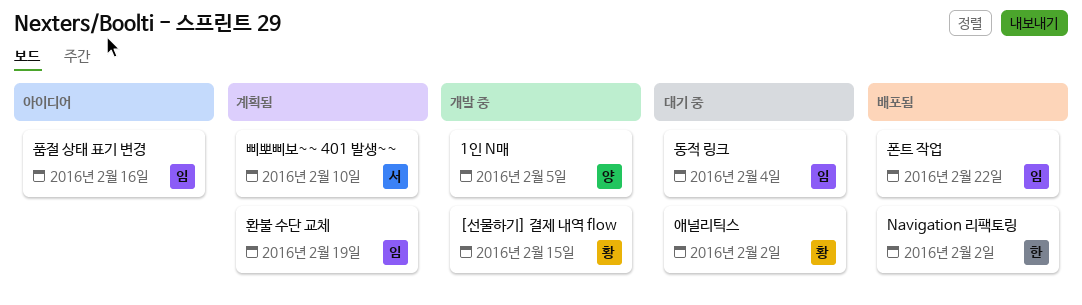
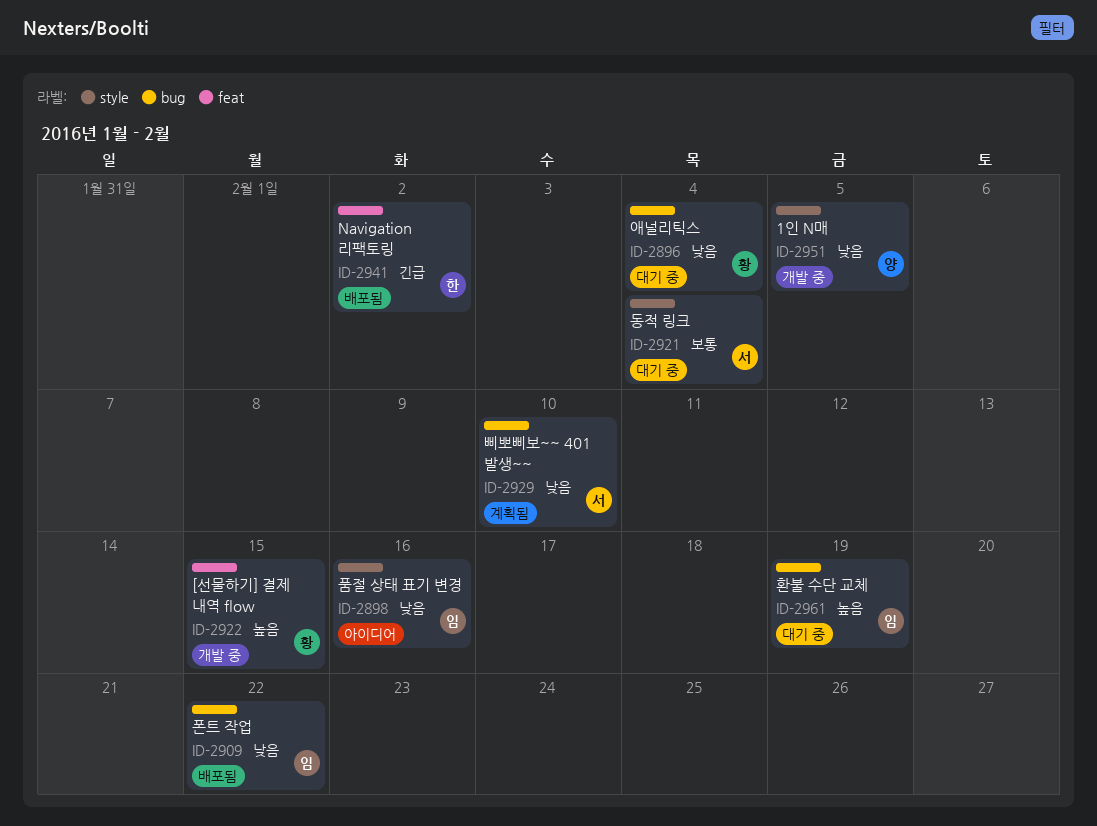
동적 링크, owner: 임 -> 서
애널리틱스, due: Feb 2 -> Feb 4
환불 수단 교체, status: 계획됨 -> 대기 중

